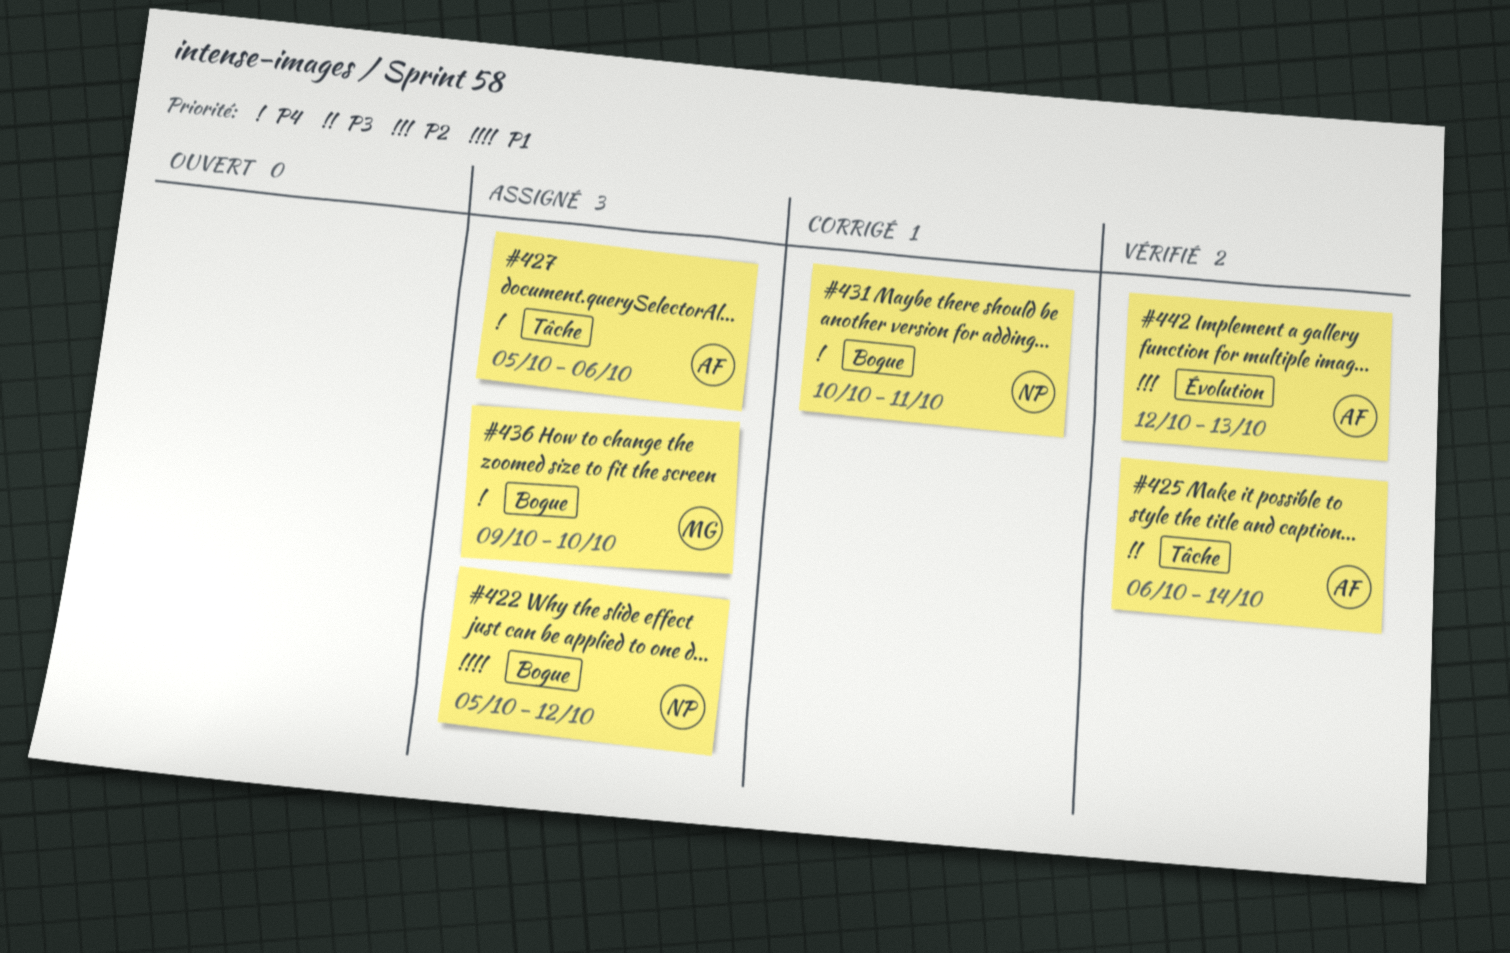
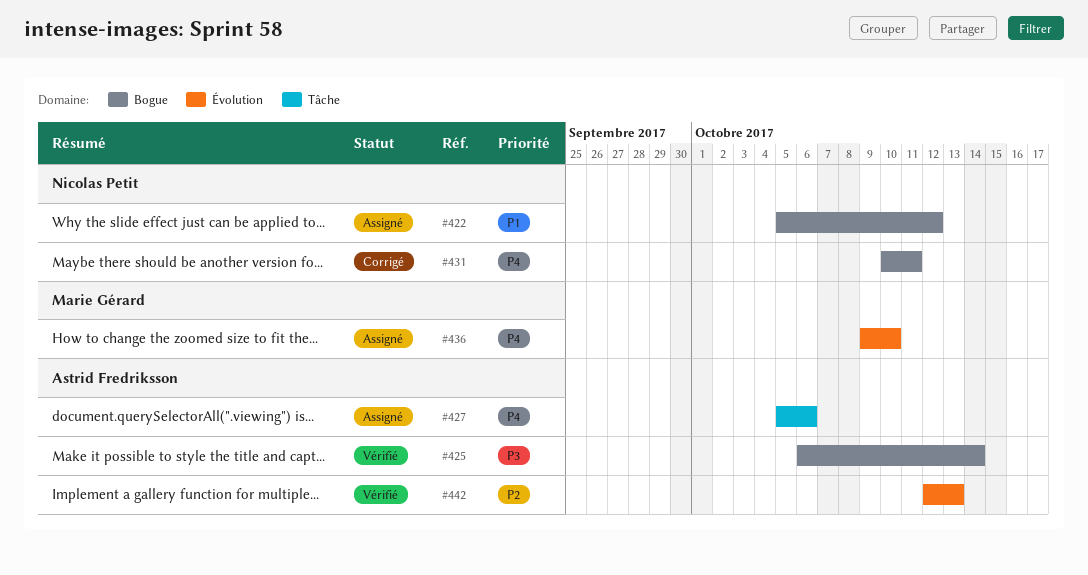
#425, label: Tâche -> Bogue
#436, label: Bogue -> Évolution

